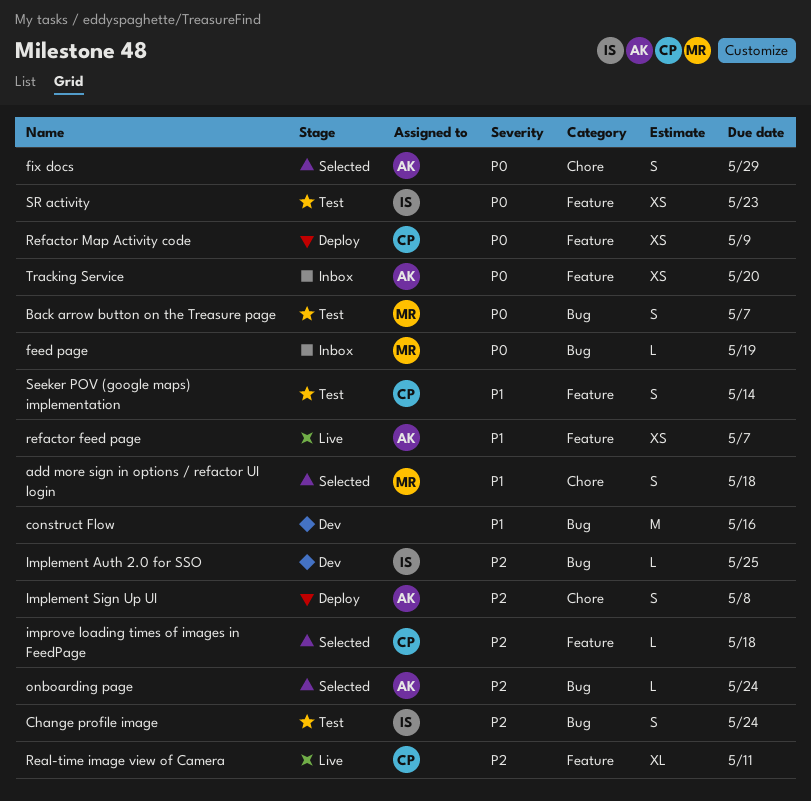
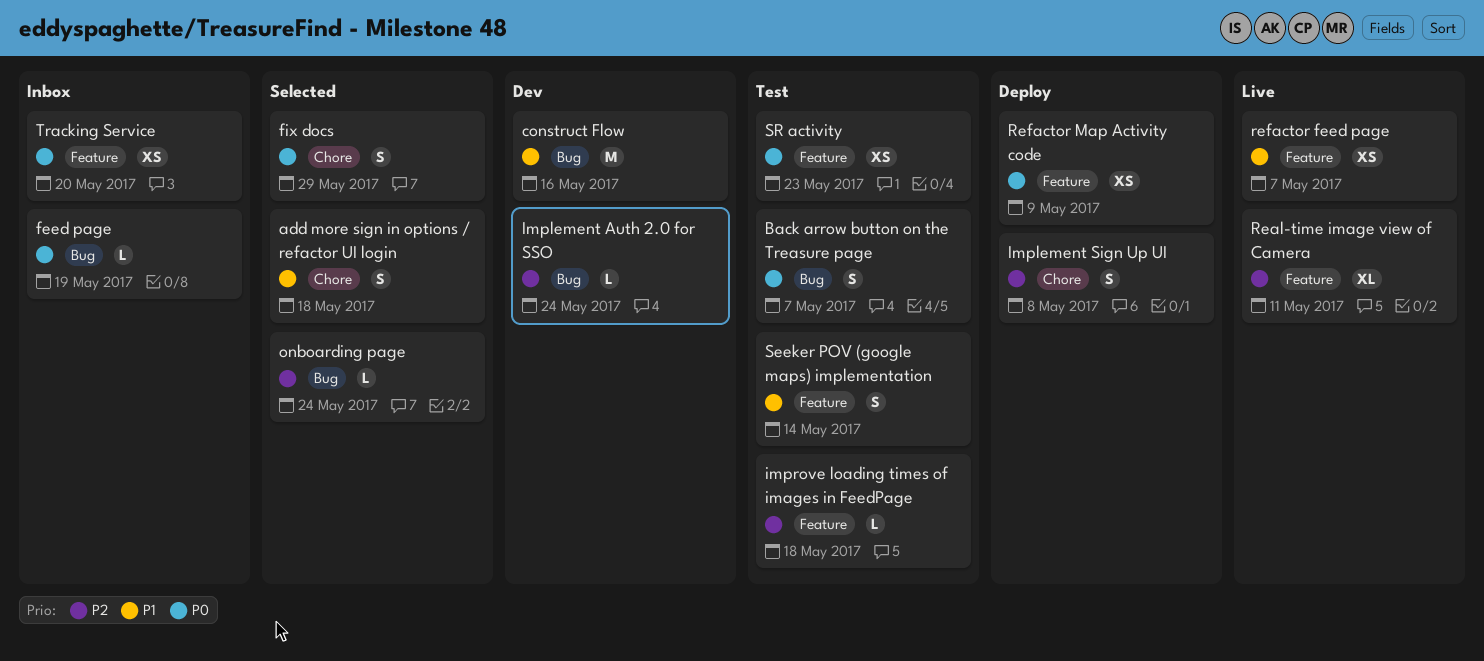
Change profile image: present -> none
Implement Auth 2.0 for SSO, due: May 25 -> May 24
improve loading times of images in FeedPage, status: Selected -> Test

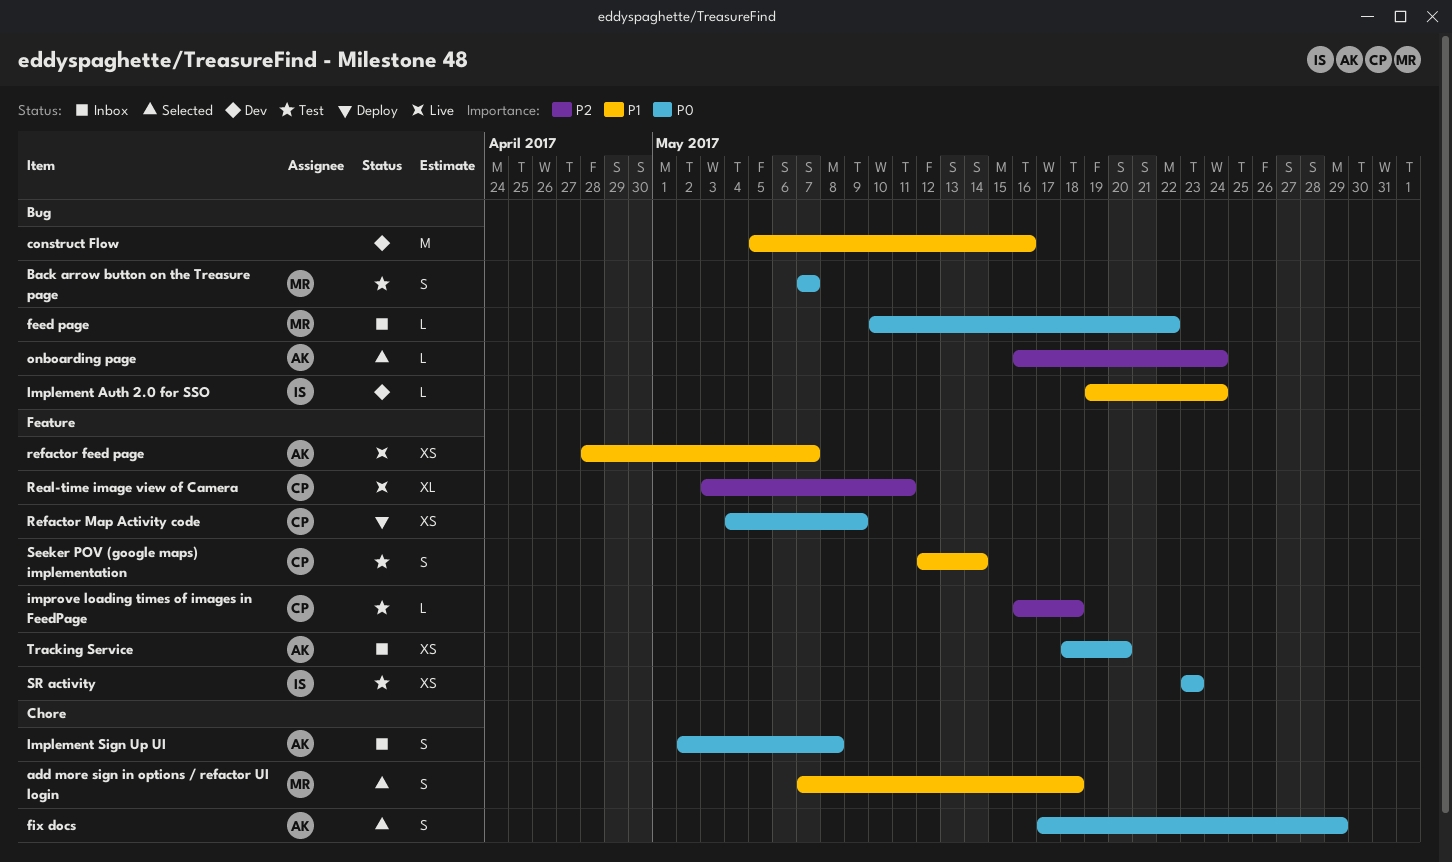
feed page, due: May 19 -> May 22
Implement Auth 2.0 for SSO, priority: P2 -> P1
Implement Sign Up UI, status: Deploy -> Inbox
Implement Sign Up UI, priority: P2 -> P0

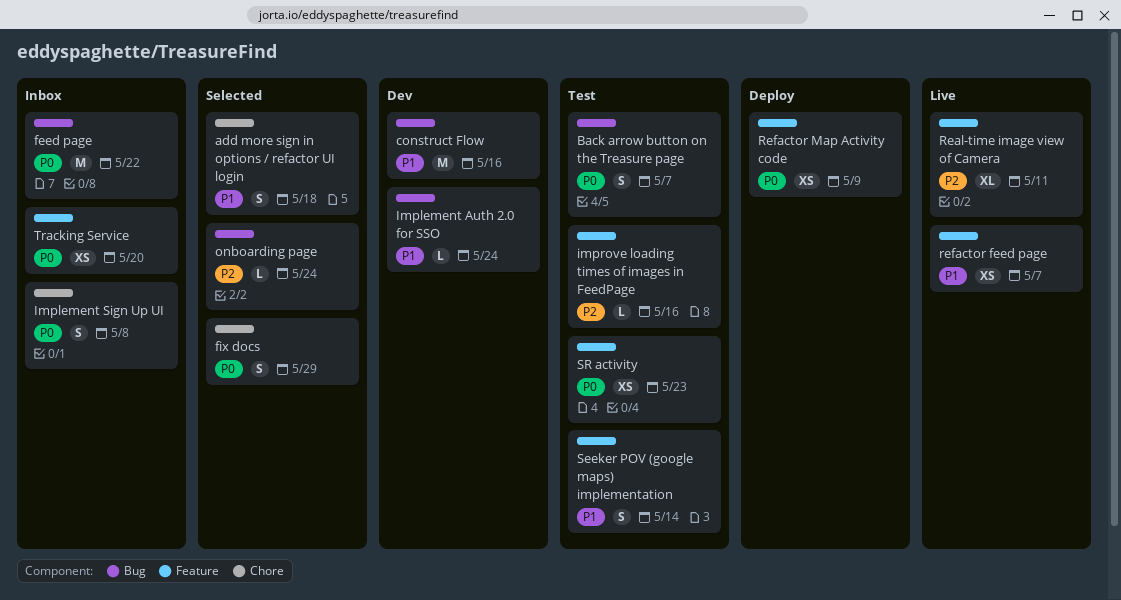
feed page, estimate: L -> M
improve loading times of images in FeedPage, due: May 18 -> May 16

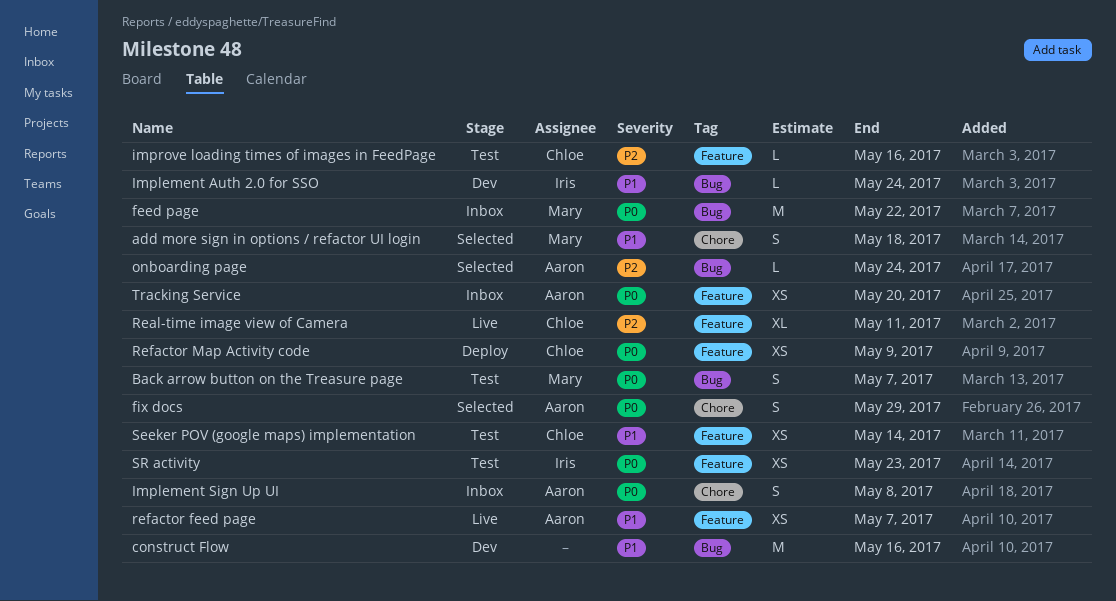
Seeker POV (google maps) implementation, estimate: S -> XS

